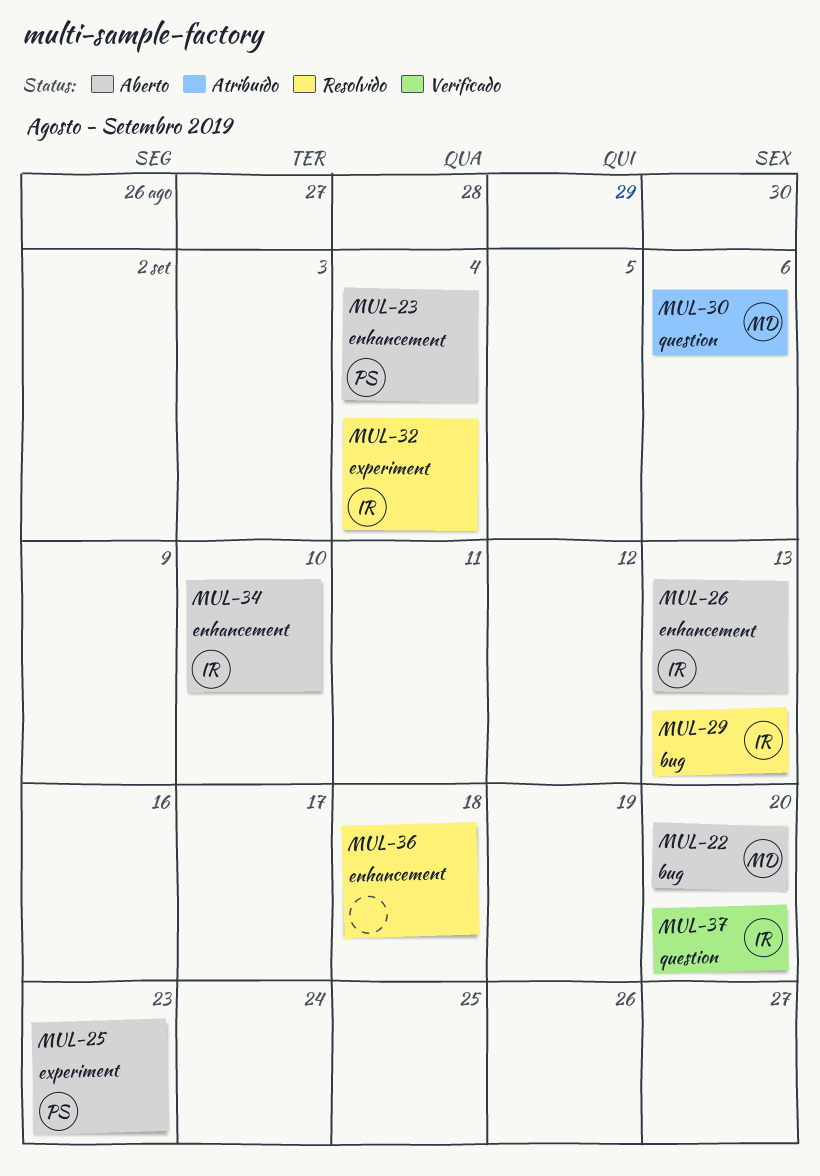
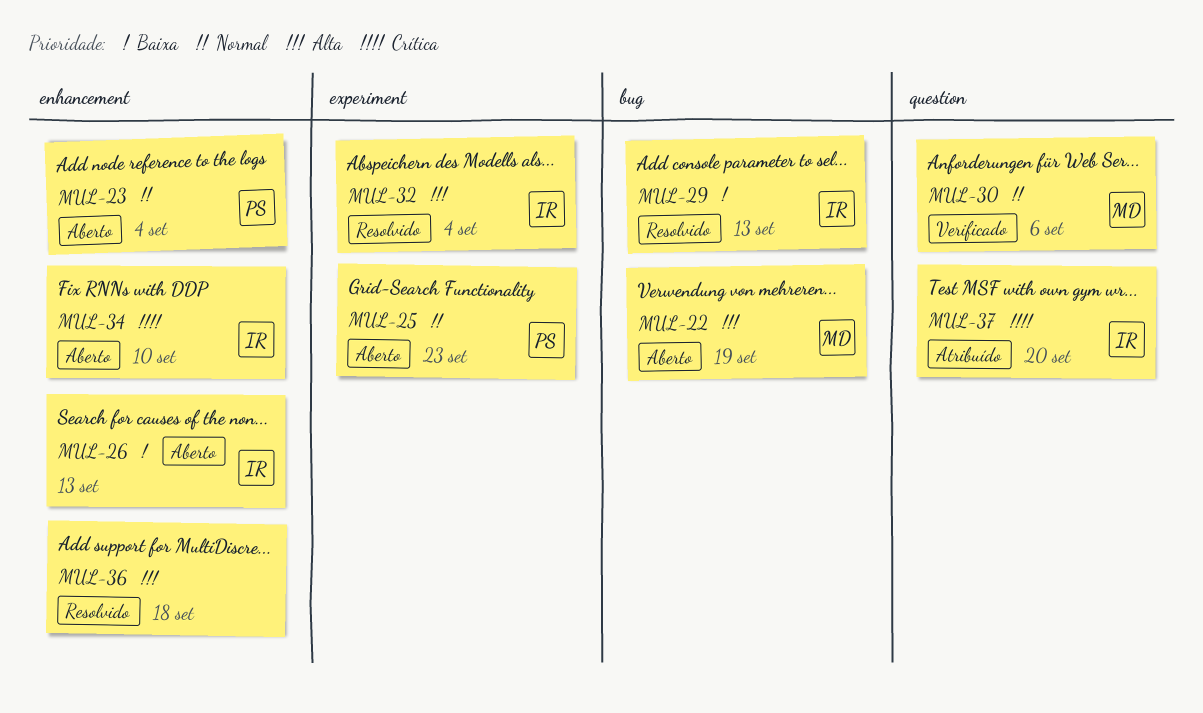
MUL-22, due: Sep 20 -> Sep 19
MUL-30, status: Atribuído -> Verificado
MUL-37, status: Verificado -> Atribuído

